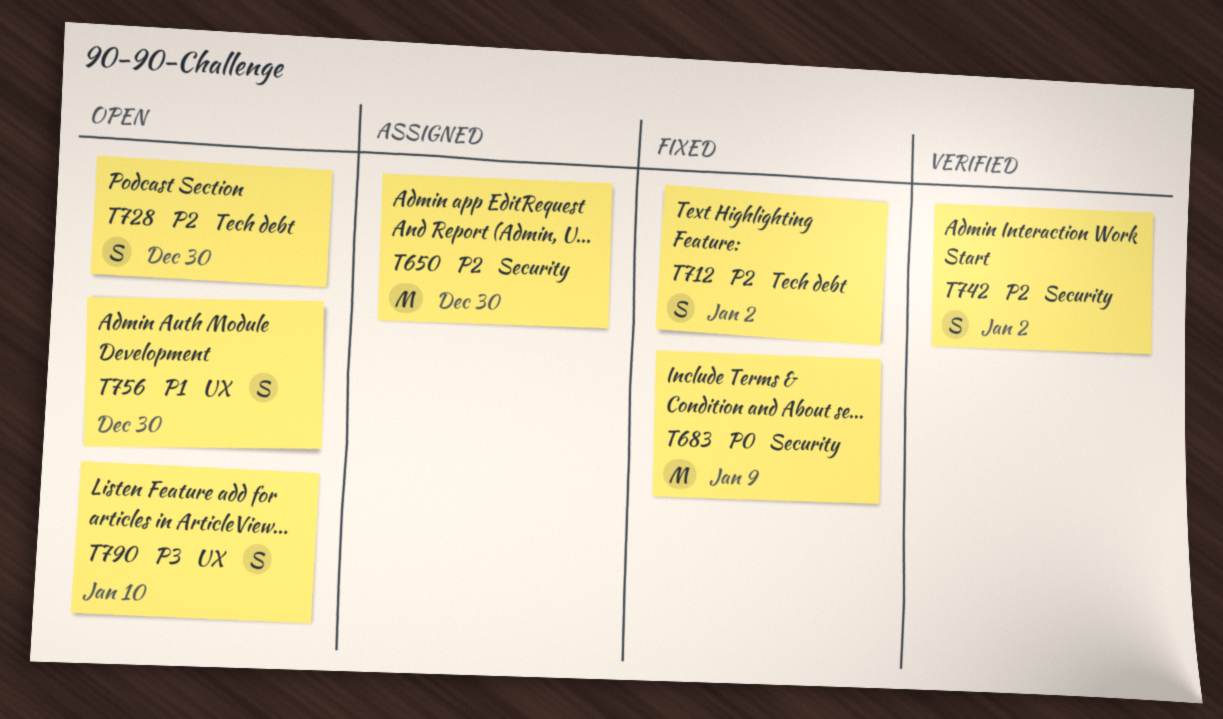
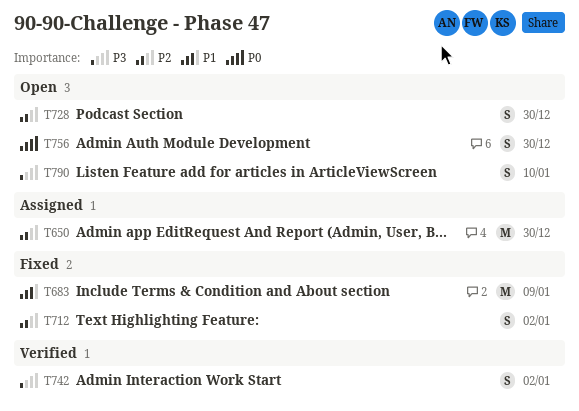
T683, priority: P0 -> P1
T742, priority: P2 -> P3
T756, priority: P1 -> P0

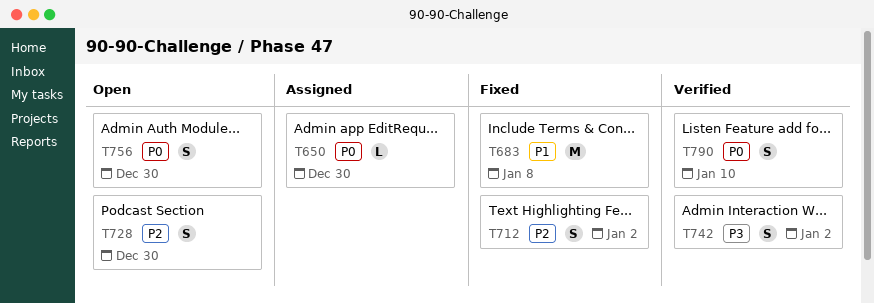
T650, priority: P2 -> P0
T650, estimate: M -> L
T683, due: Jan 9 -> Jan 8
T790, status: Open -> Verified
T790, priority: P3 -> P0

